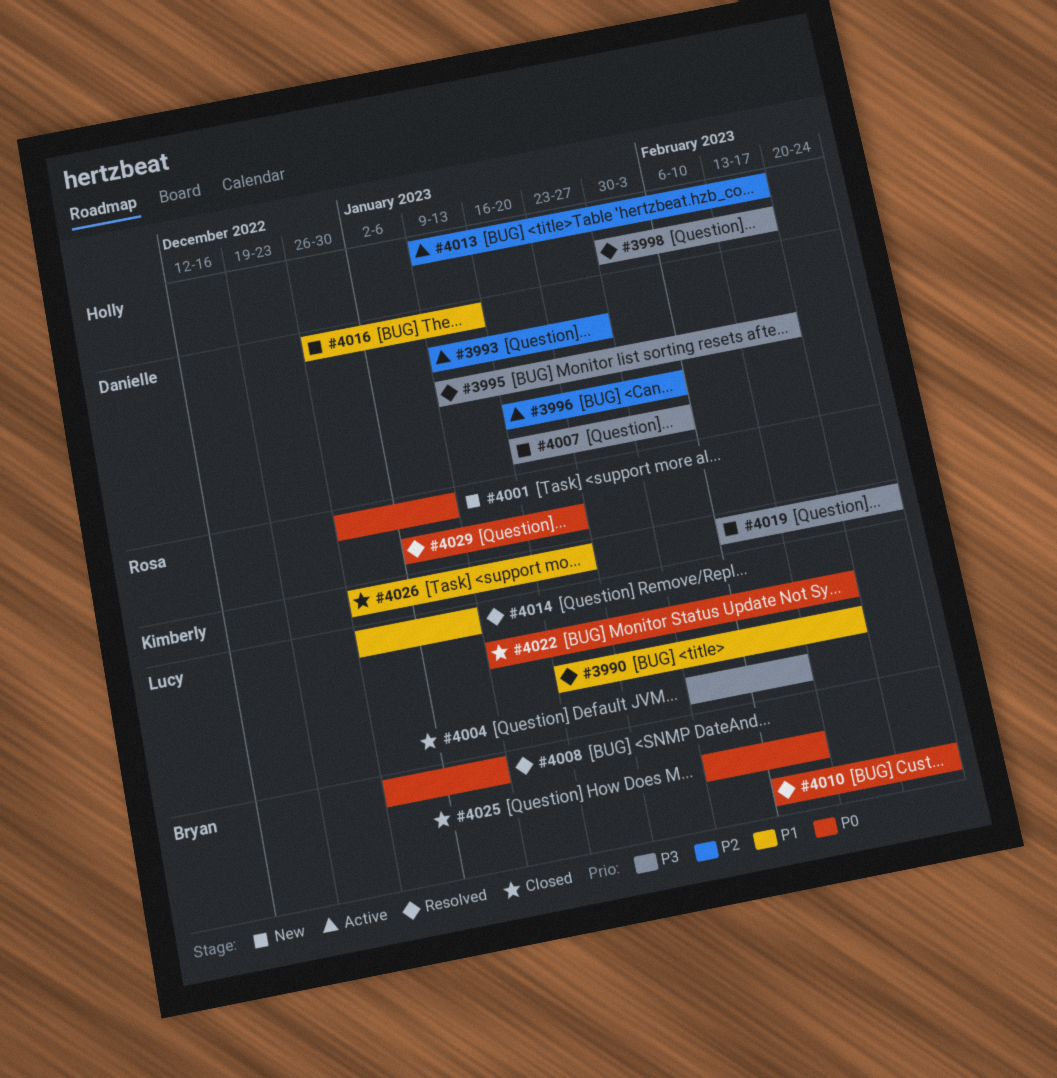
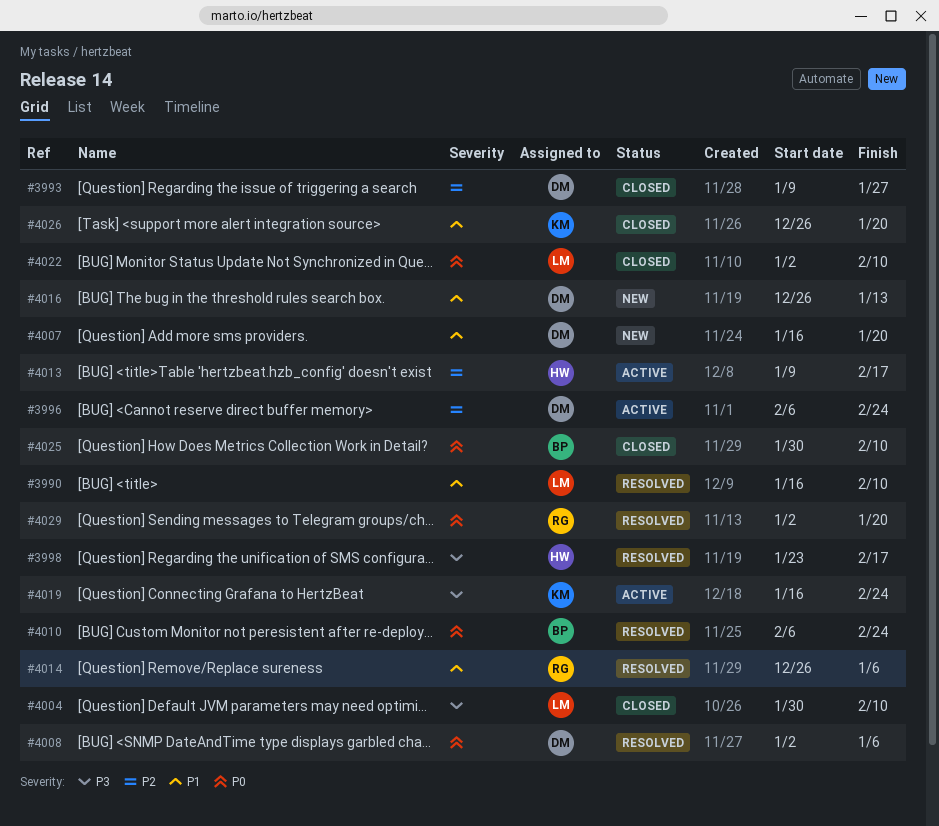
#3990, due: Feb 17 -> Feb 10
#3993, status: Active -> Closed
#3995: present -> none
#3996, start: Jan 16 -> Feb 6
#3996, due: Feb 3 -> Feb 24
#3998, start: Jan 30 -> Jan 23
#4001: present -> none
#4007, priority: P3 -> P1
#4007, due: Feb 3 -> Jan 20
#4008, owner: Bryan -> Danielle
#4008, start: Dec 26 -> Jan 2
#4014, owner: Lucy -> Rosa
#4019, status: New -> Active
#4019, start: Feb 6 -> Jan 16
#4022, start: Jan 9 -> Jan 2
#4022, due: Feb 17 -> Feb 10

